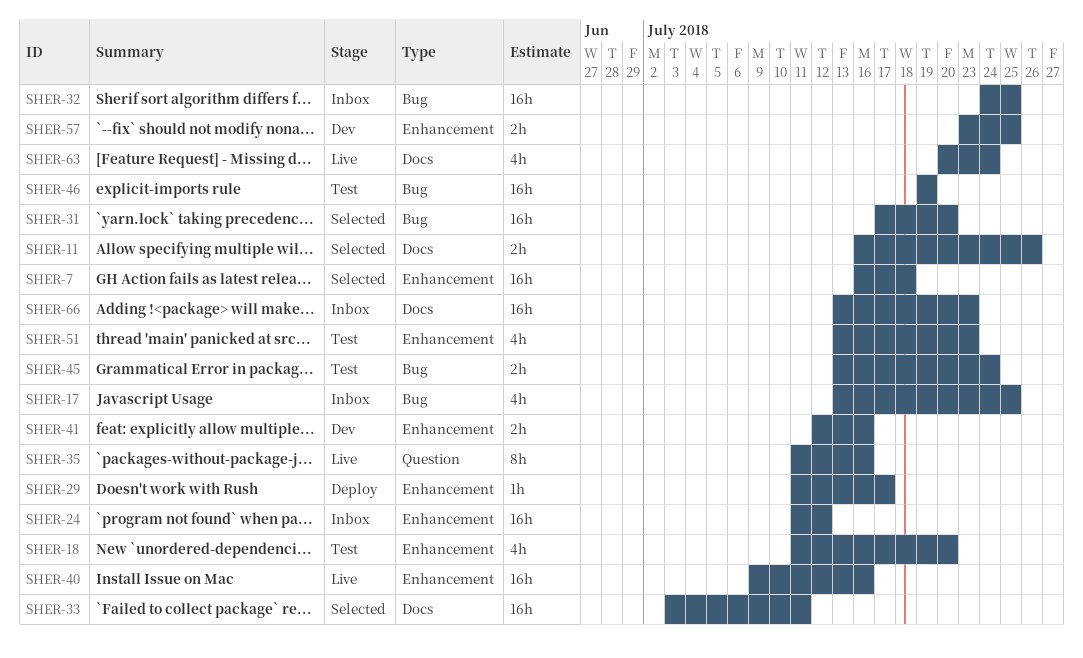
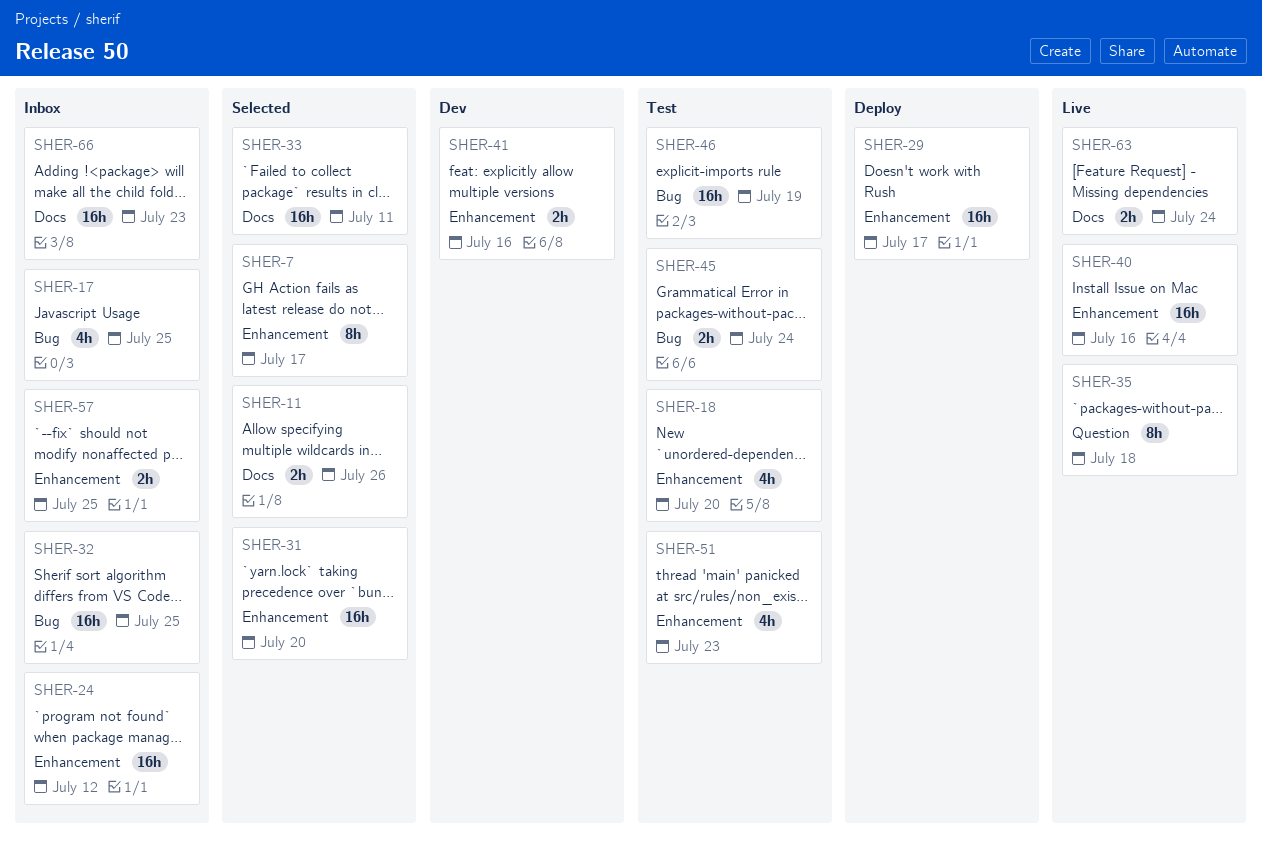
SHER-7, estimate: 16h -> 8h
SHER-7, due: Jul 18 -> Jul 17
SHER-29, estimate: 1h -> 16h
SHER-31, label: Bug -> Enhancement
SHER-35, due: Jul 16 -> Jul 18
SHER-57, status: Dev -> Inbox
SHER-63, estimate: 4h -> 2h

